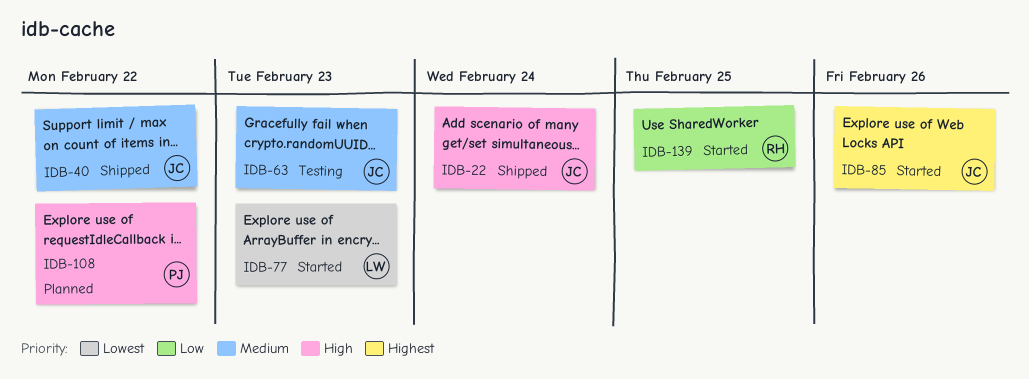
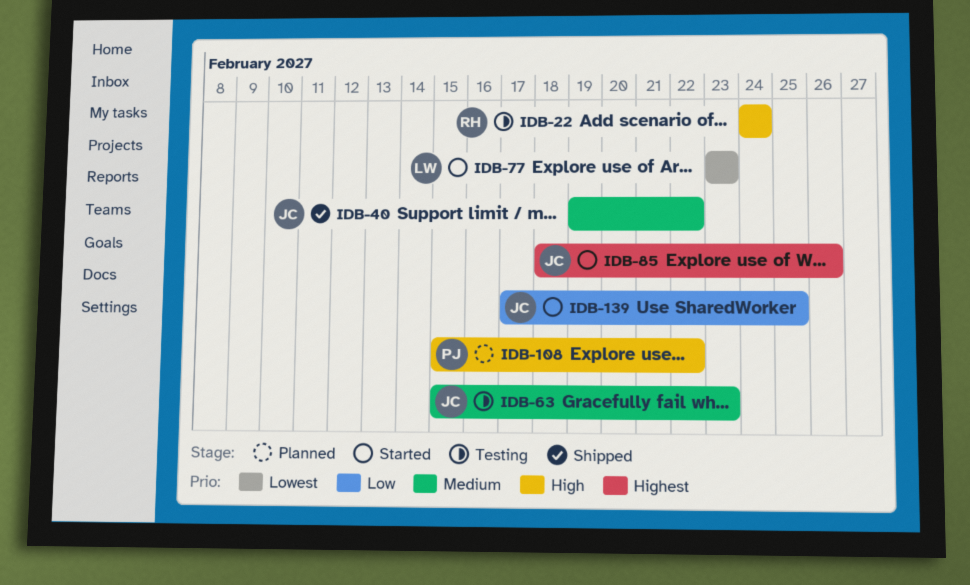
IDB-22, status: Shipped -> Testing
IDB-22, owner: JC -> RH
IDB-139, owner: RH -> JC

